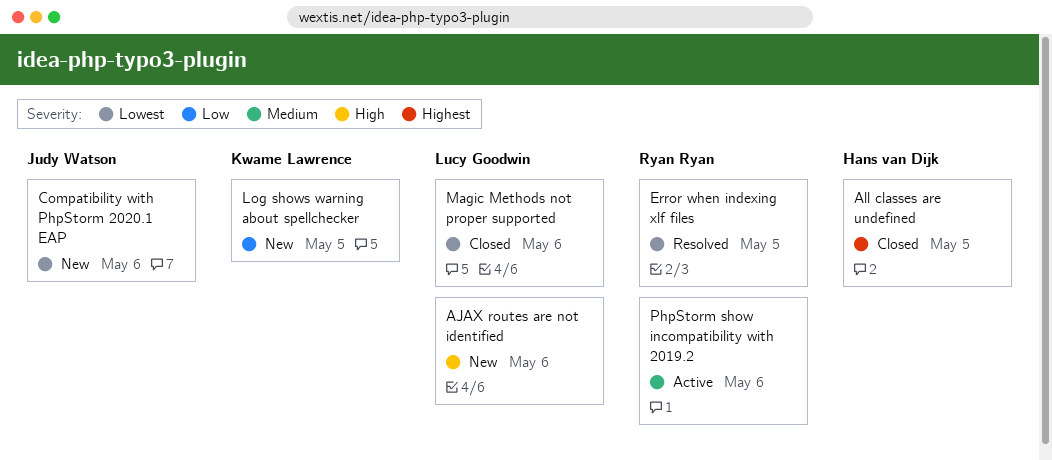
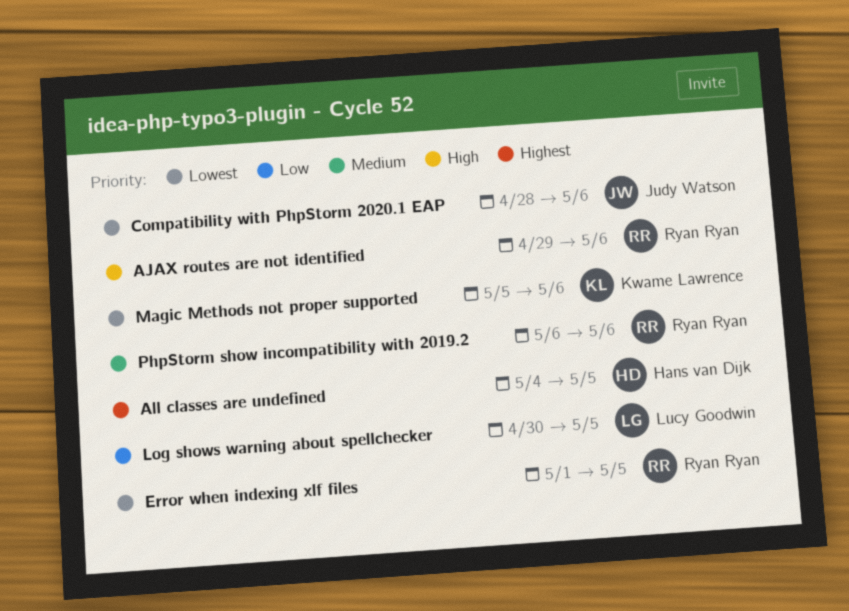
AJAX routes are not identified, owner: Lucy Goodwin -> Ryan Ryan
Log shows warning about spellchecker, owner: Kwame Lawrence -> Lucy Goodwin
Magic Methods not proper supported, owner: Lucy Goodwin -> Kwame Lawrence

